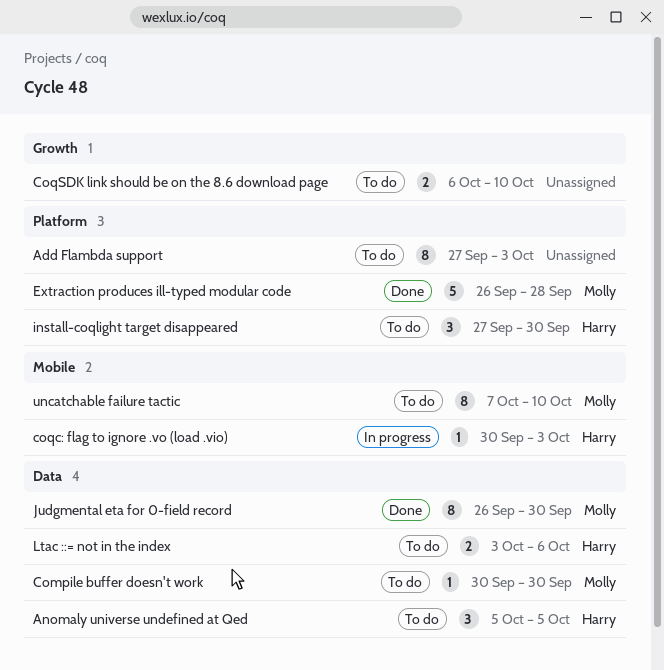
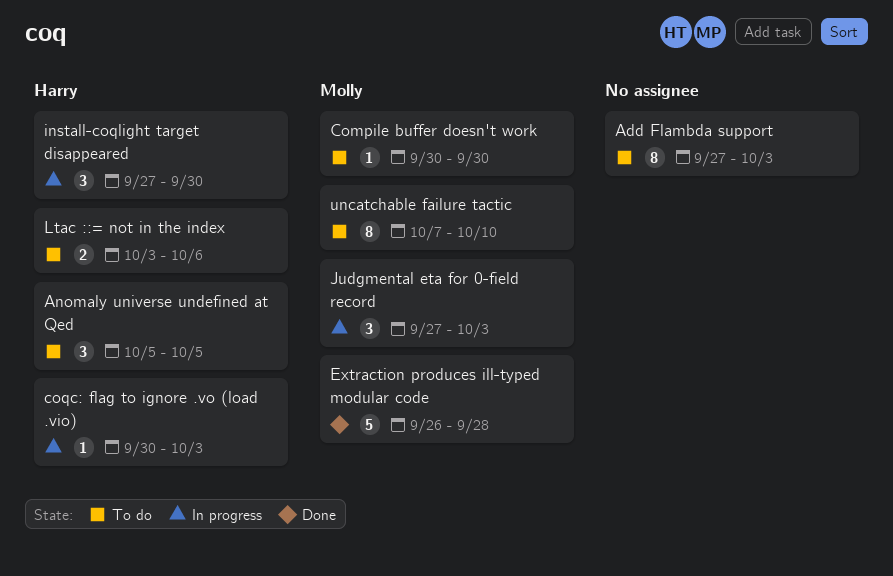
CoqSDK link should be on the 8.6 download page: present -> none
install-coqlight target disappeared, status: To do -> In progress
Judgmental eta for 0-field record, status: Done -> In progress
Judgmental eta for 0-field record, estimate: 8 -> 3
Judgmental eta for 0-field record, start: Sep 26 -> Sep 27
Judgmental eta for 0-field record, due: Sep 30 -> Oct 3

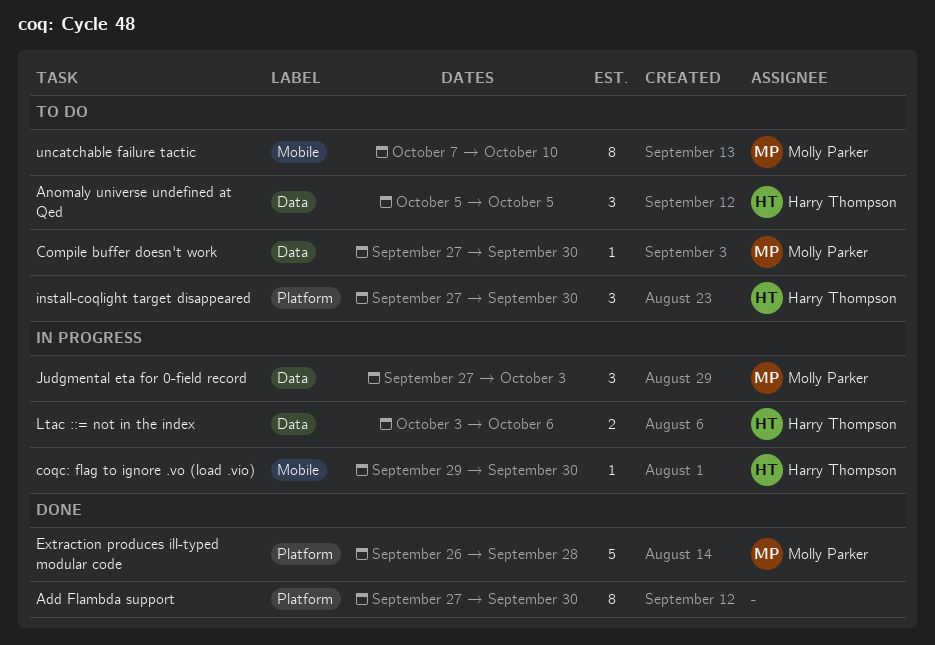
Add Flambda support, status: To do -> Done
Add Flambda support, due: Oct 3 -> Sep 30
Compile buffer doesn't work, start: Sep 30 -> Sep 27
coqc: flag to ignore .vo (load .vio), start: Sep 30 -> Sep 29
coqc: flag to ignore .vo (load .vio), due: Oct 3 -> Sep 30
install-coqlight target disappeared, status: In progress -> To do
Ltac ::= not in the index, status: To do -> In progress

